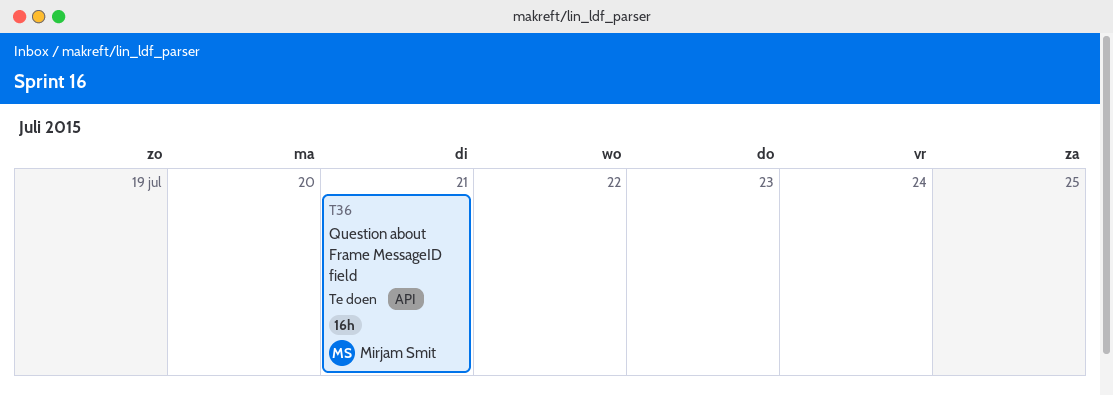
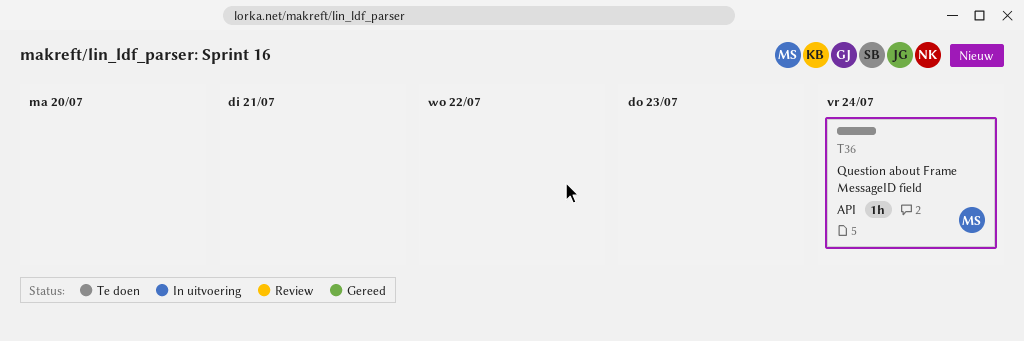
T36, estimate: 16h -> 1h
T36, due: Jul 21 -> Jul 24

